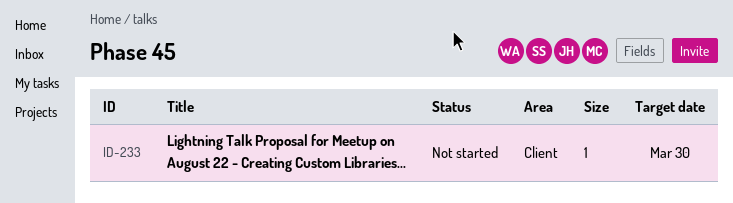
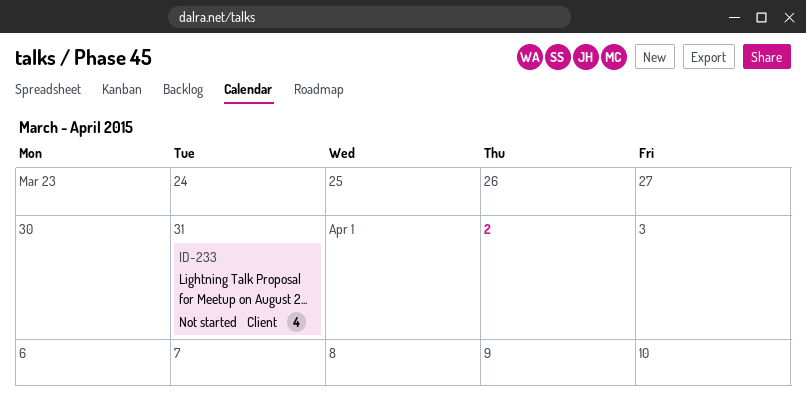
ID-233, estimate: 1 -> 4
ID-233, due: Mar 30 -> Mar 31

